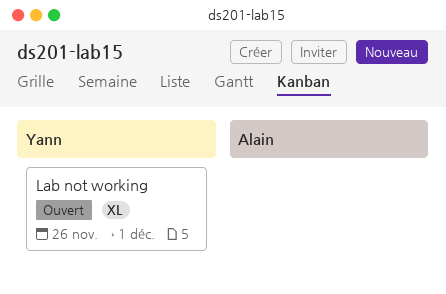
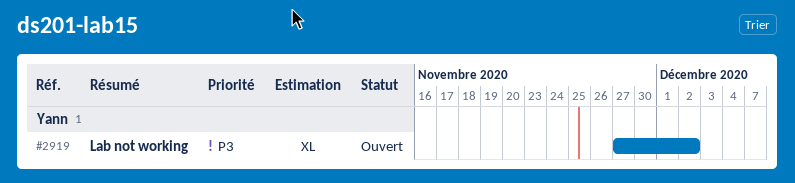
Lab not working, start: Nov 26 -> Nov 27
Lab not working, due: Dec 1 -> Dec 2

